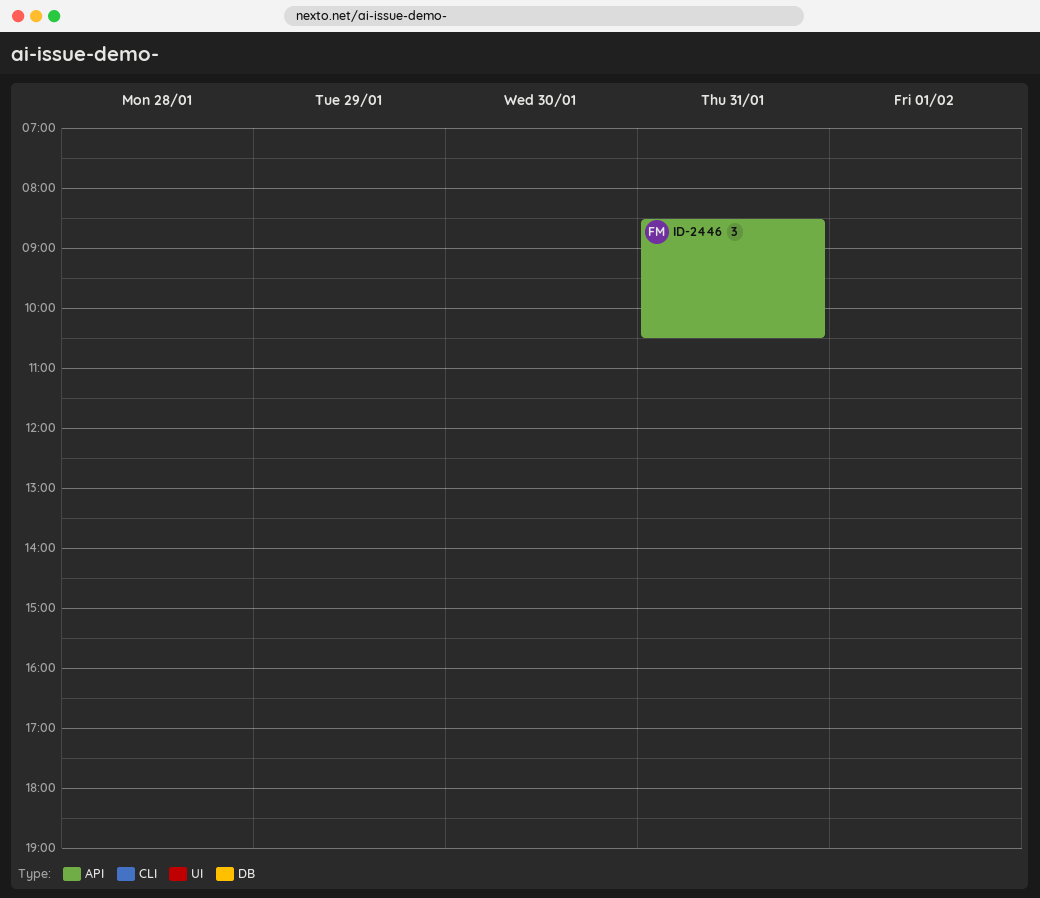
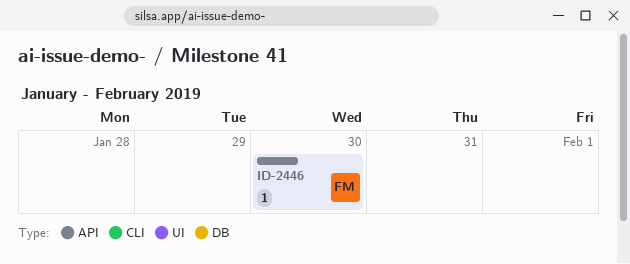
ID-2446, estimate: 3 -> 1
ID-2446, day: Jan 31 -> Jan 30

